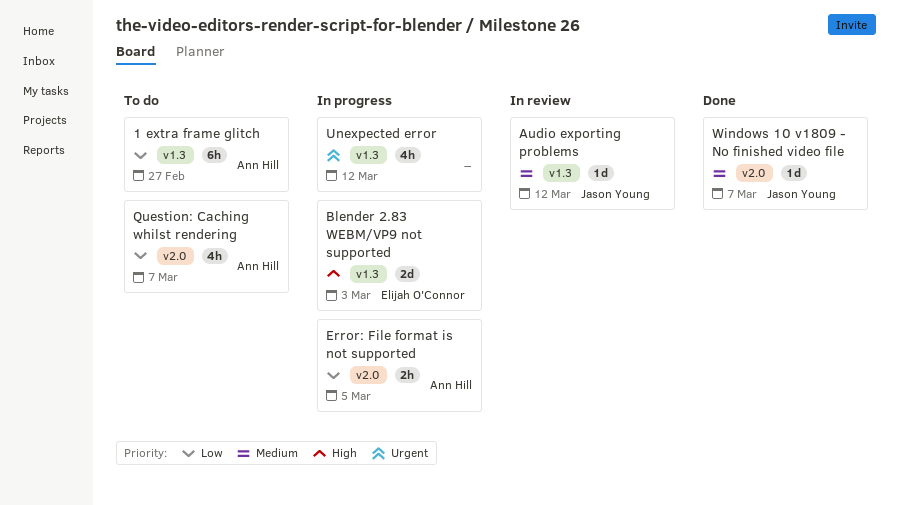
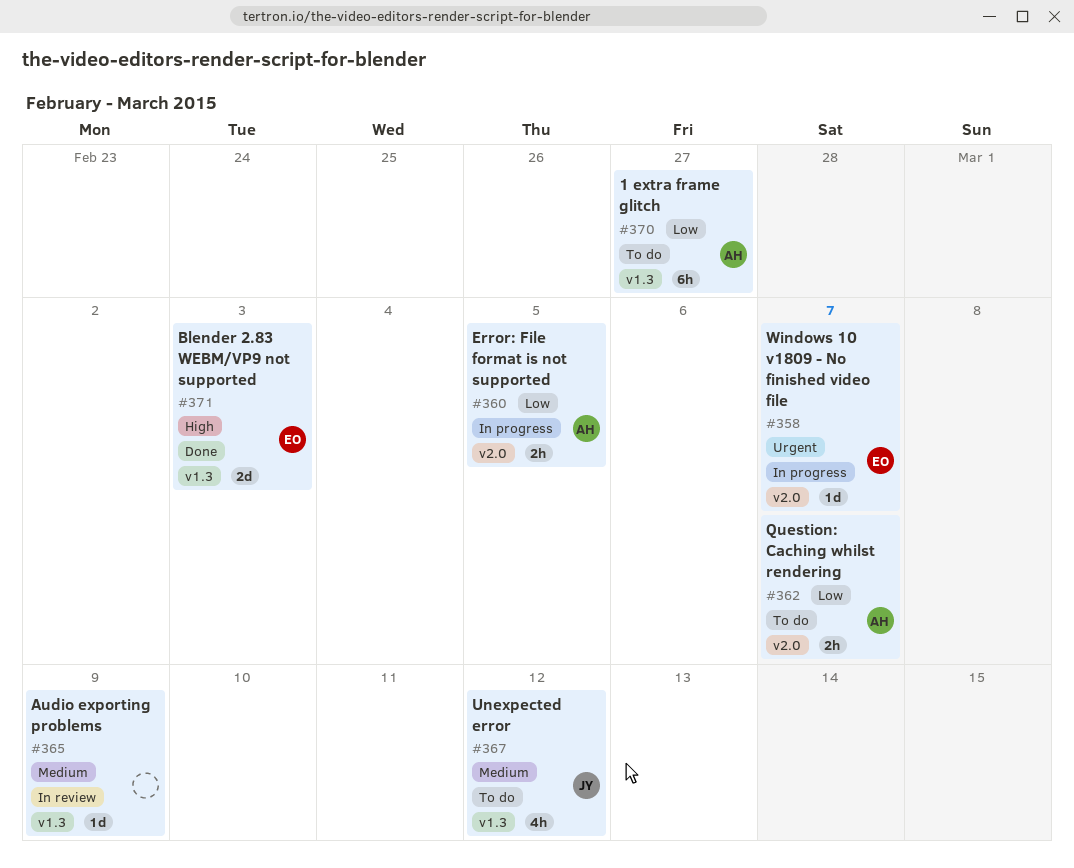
Audio exporting problems, owner: Jason Young -> none
Audio exporting problems, due: Mar 12 -> Mar 9
Blender 2.83 WEBM/VP9 not supported, status: In progress -> Done
Question: Caching whilst rendering, estimate: 4h -> 2h
Unexpected error, status: In progress -> To do
Unexpected error, owner: none -> Jason Young
Unexpected error, priority: Urgent -> Medium
Windows 10 v1809 - No finished video file, status: Done -> In progress
Windows 10 v1809 - No finished video file, owner: Jason Young -> Elijah O'Connor
Windows 10 v1809 - No finished video file, priority: Medium -> Urgent

